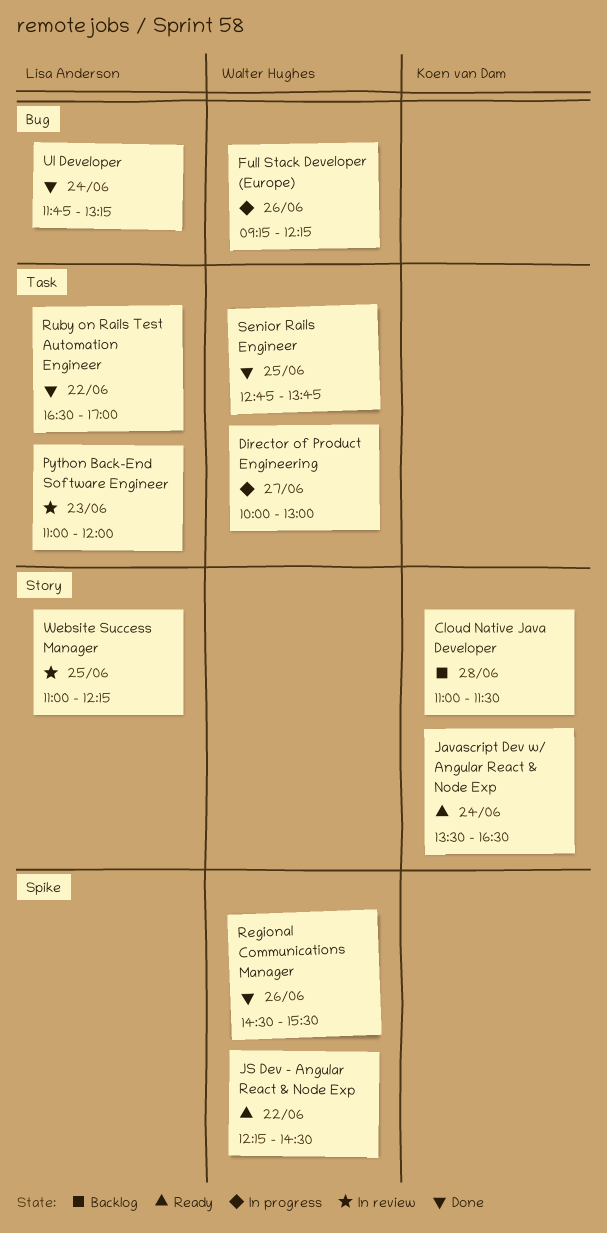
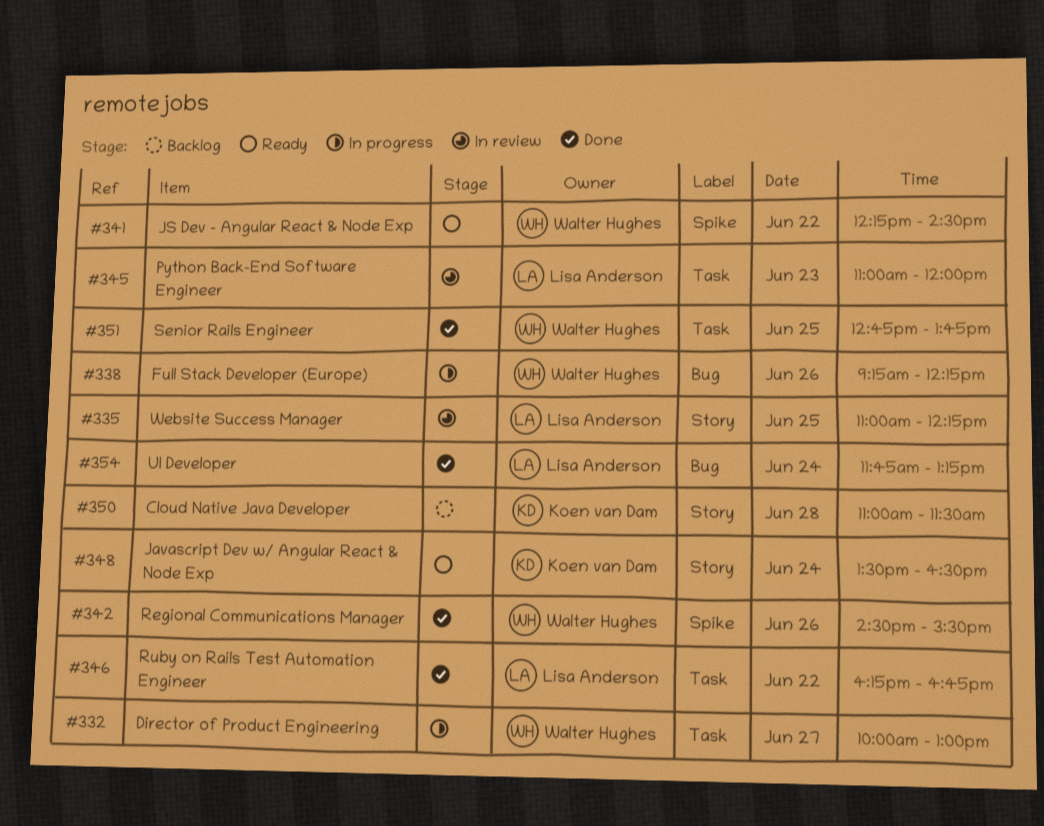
Ruby on Rails Test Automation Engineer, begins: 16:30 -> 16:15
Ruby on Rails Test Automation Engineer, ends: 17:00 -> 16:45

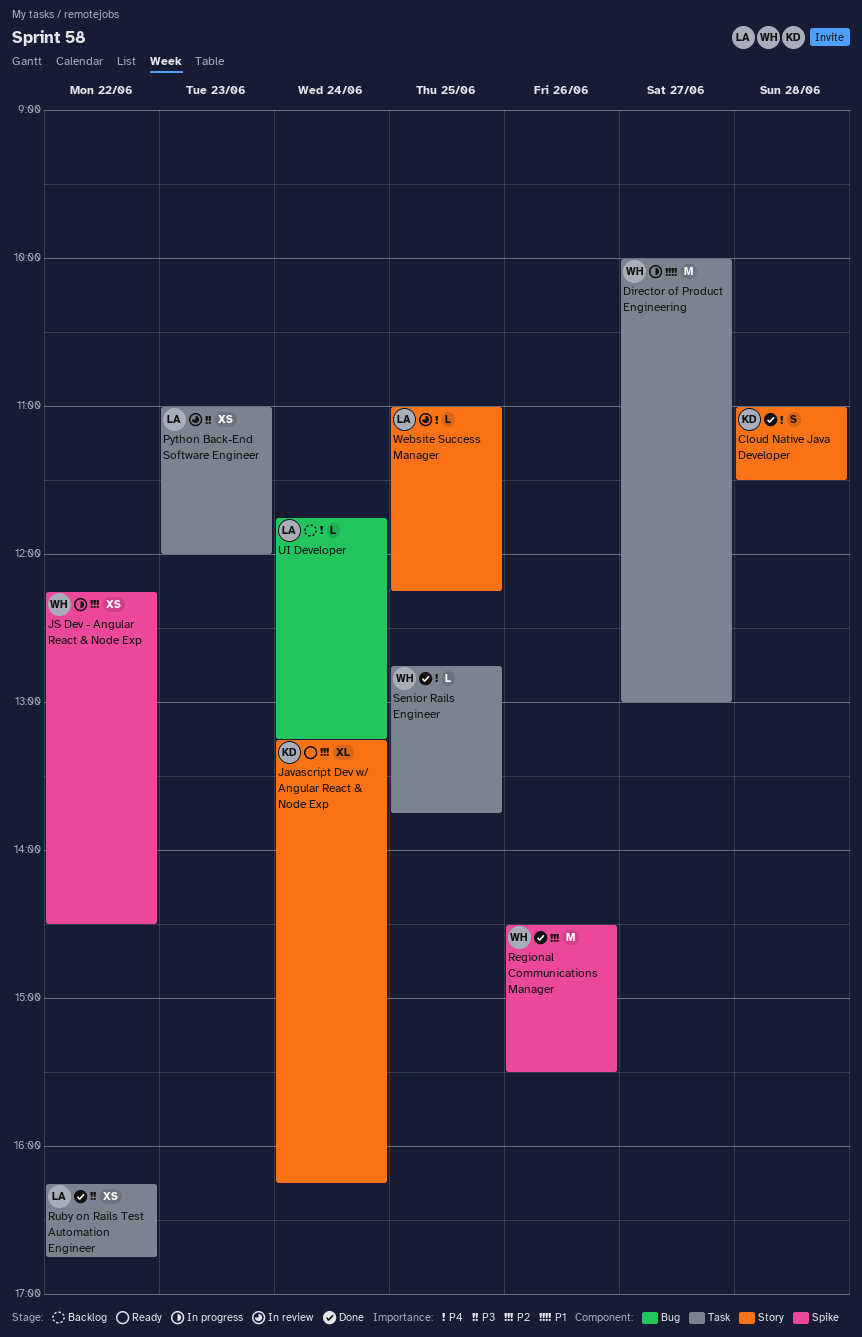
Cloud Native Java Developer, status: Backlog -> Done
Full Stack Developer (Europe): present -> none
Javascript Dev w/ Angular React & Node Exp, begins: 13:30 -> 13:15
Javascript Dev w/ Angular React & Node Exp, ends: 16:30 -> 16:15
JS Dev - Angular React & Node Exp, status: Ready -> In progress
UI Developer, status: Done -> Backlog

